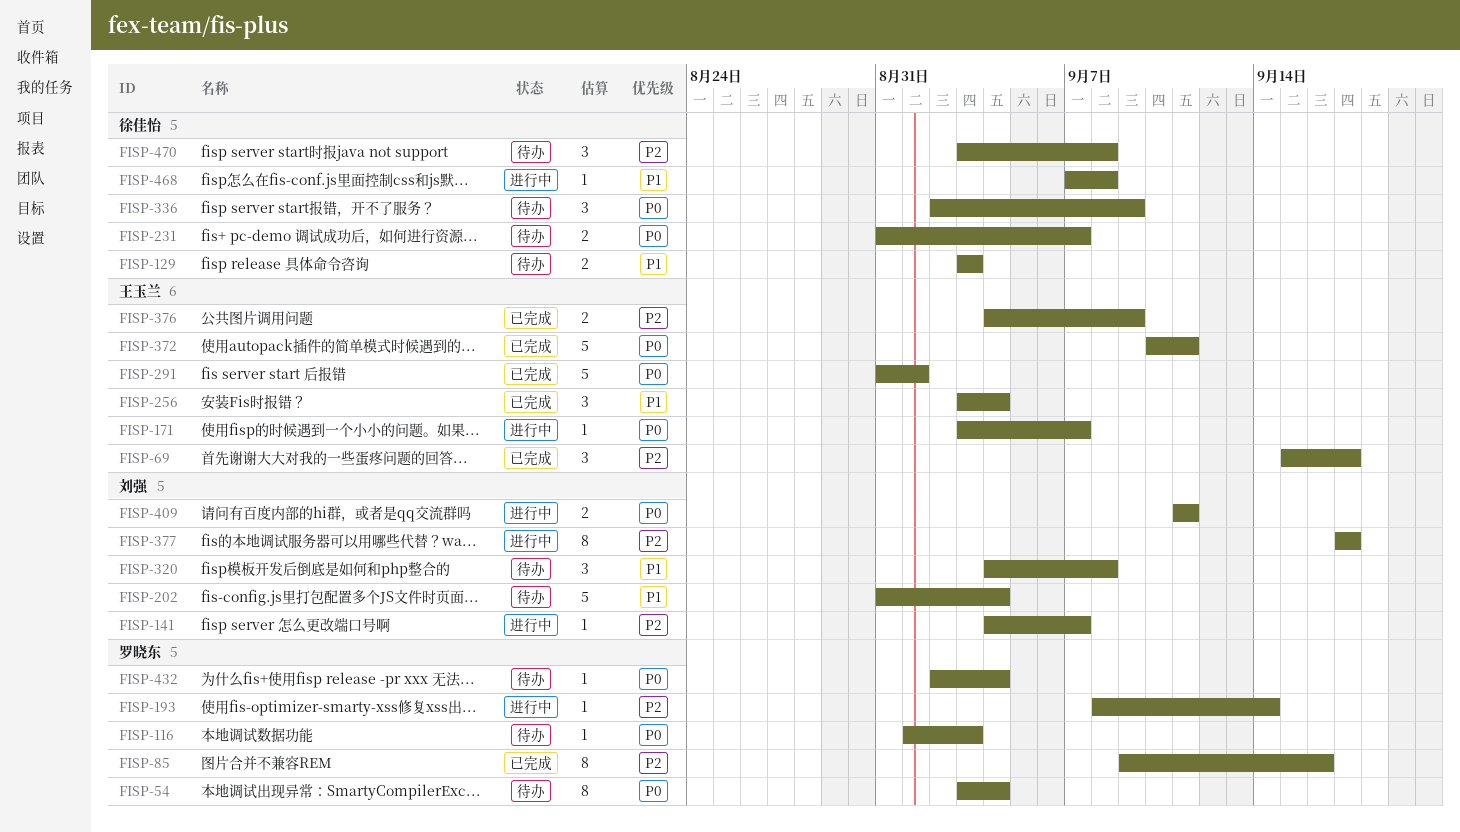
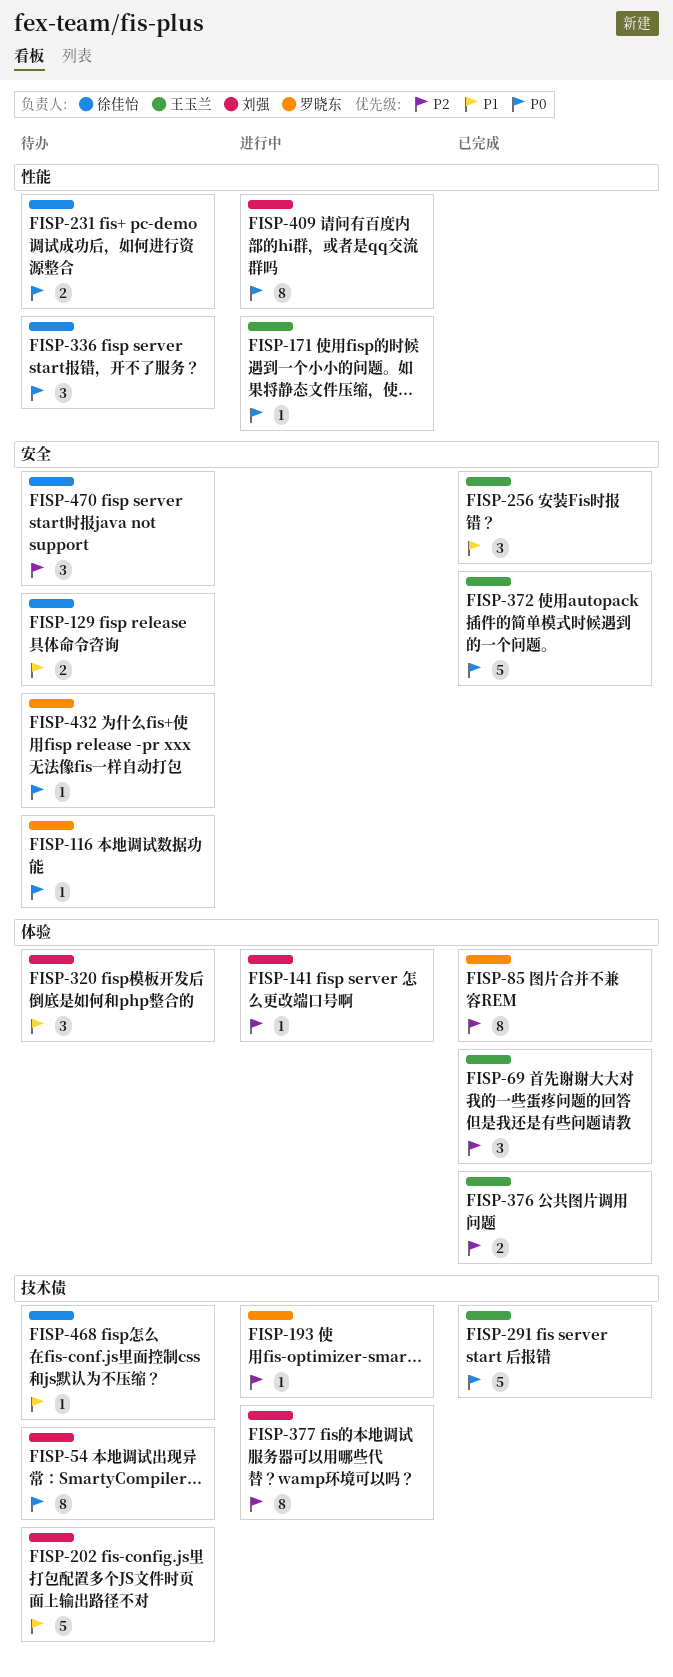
FISP-54, owner: 罗晓东 -> 刘强
FISP-409, estimate: 2 -> 8
FISP-468, status: 进行中 -> 待办

